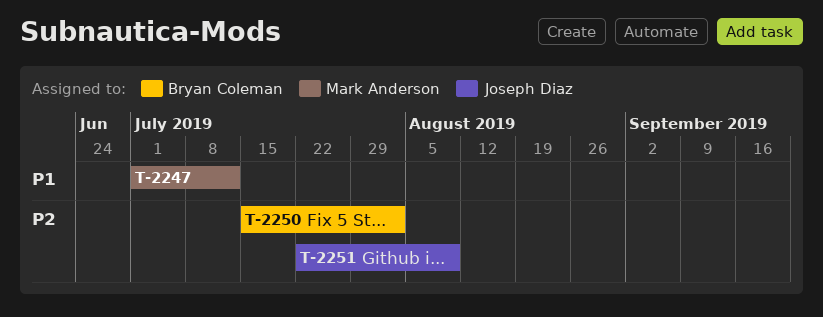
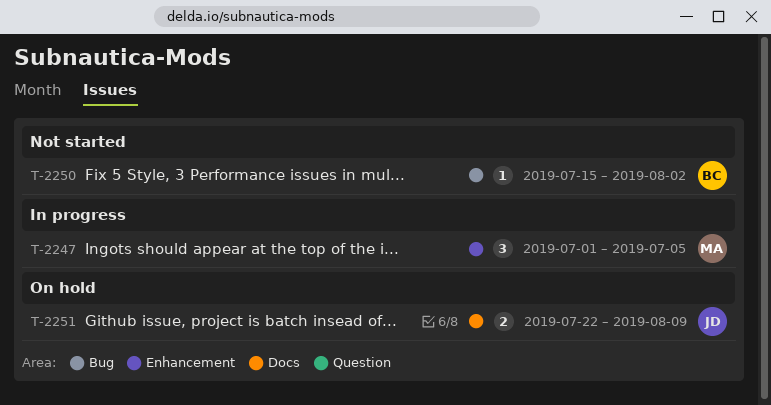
T-2247, due: Jul 12 -> Jul 5

